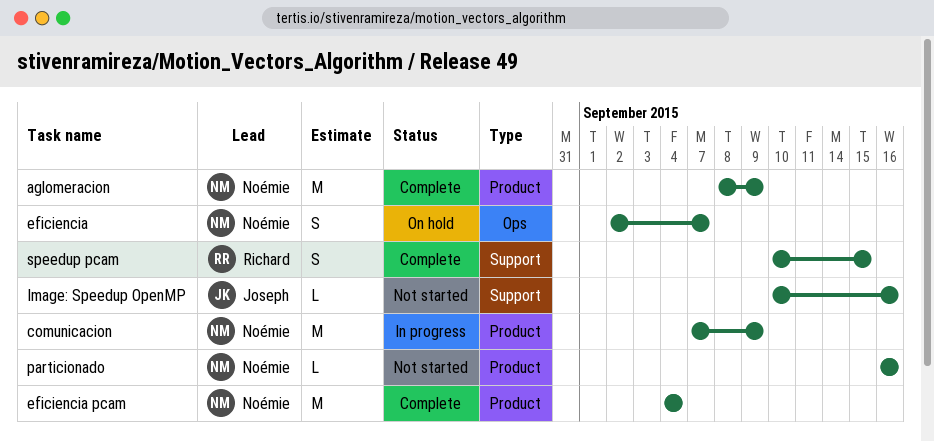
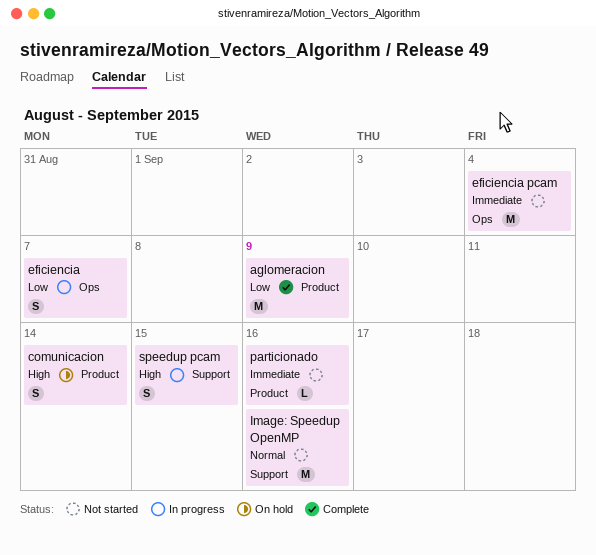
comunicacion, status: In progress -> On hold
comunicacion, estimate: M -> S
comunicacion, due: Sep 9 -> Sep 14
eficiencia, status: On hold -> In progress
eficiencia pcam, status: Complete -> Not started
eficiencia pcam, label: Product -> Ops
Image: Speedup OpenMP, estimate: L -> M
speedup pcam, status: Complete -> In progress

